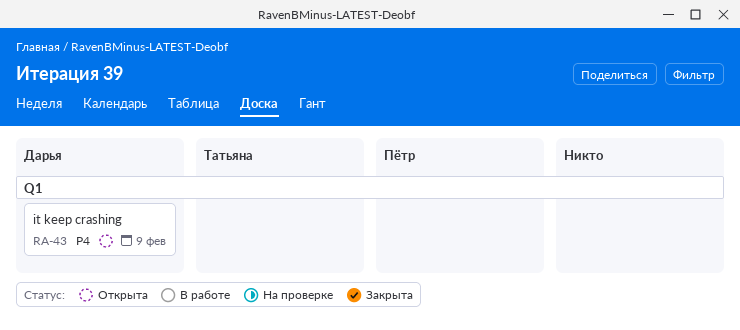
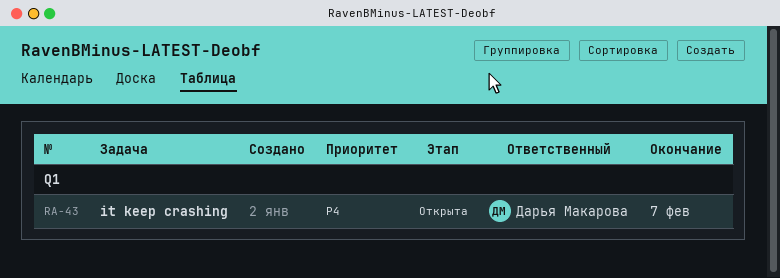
RA-43, due: Feb 9 -> Feb 7

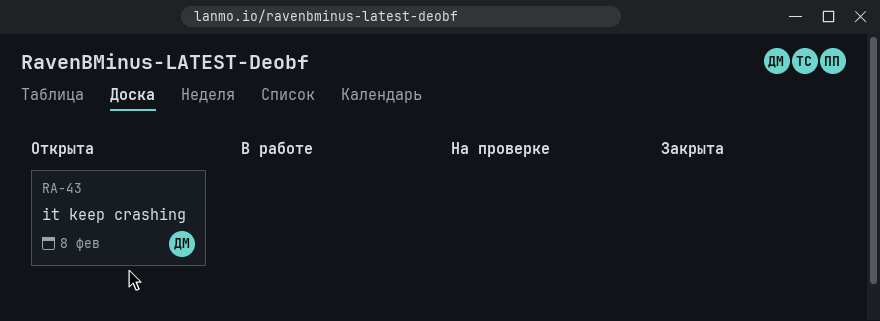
RA-43, due: Feb 7 -> Feb 8

